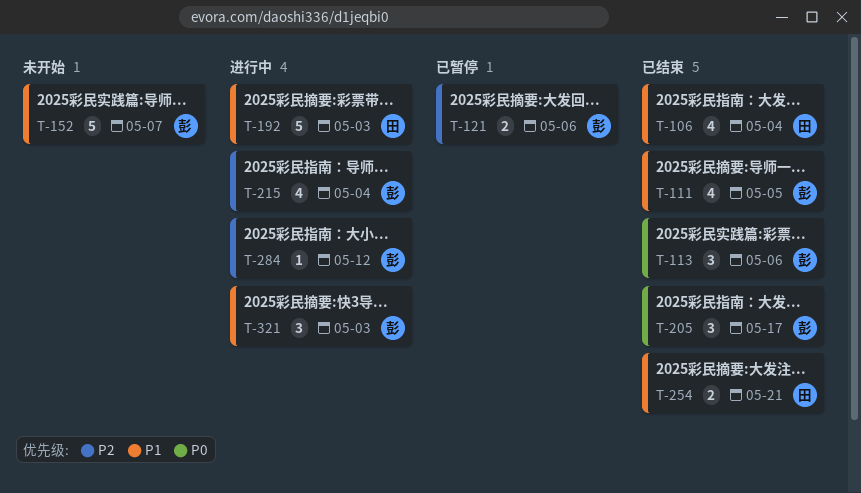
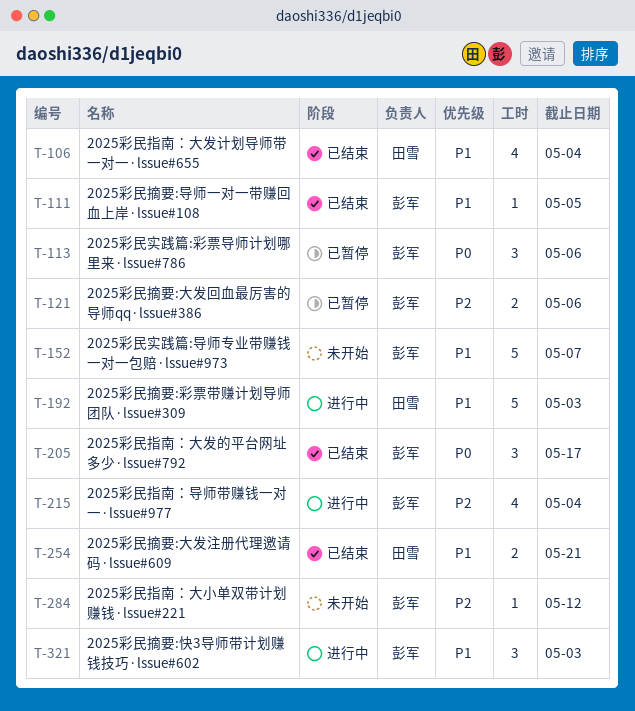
T-111, estimate: 4 -> 1
T-113, status: 已结束 -> 已暂停
T-284, status: 进行中 -> 未开始

